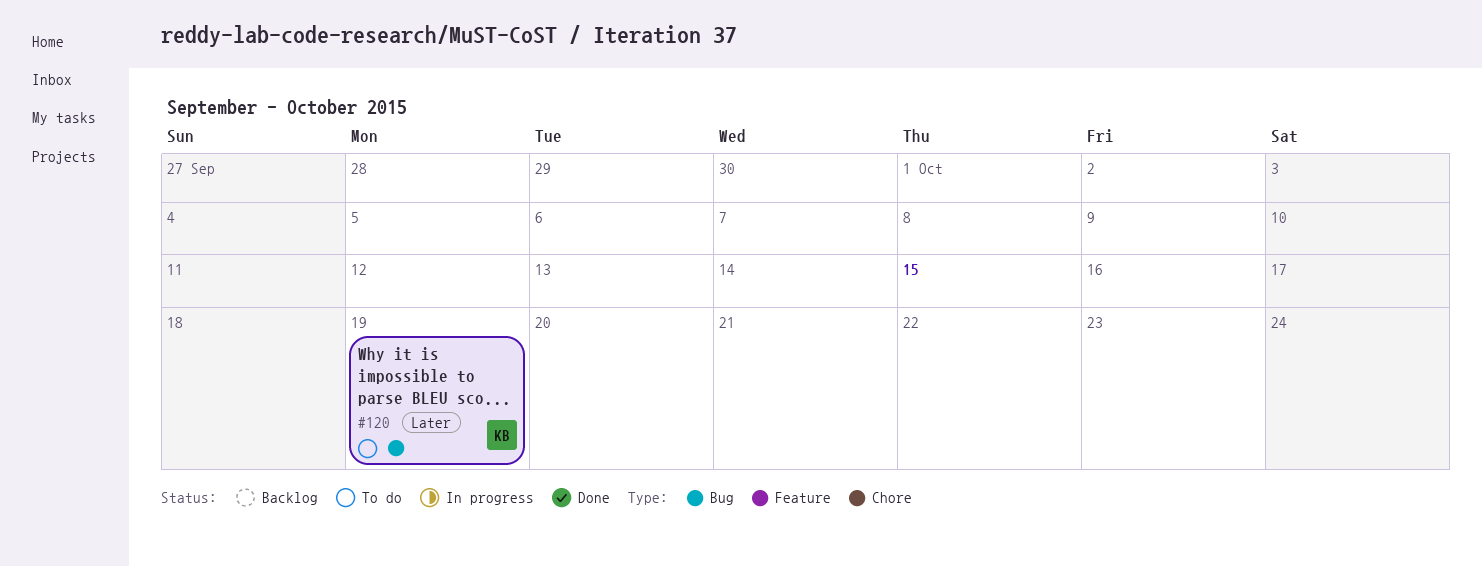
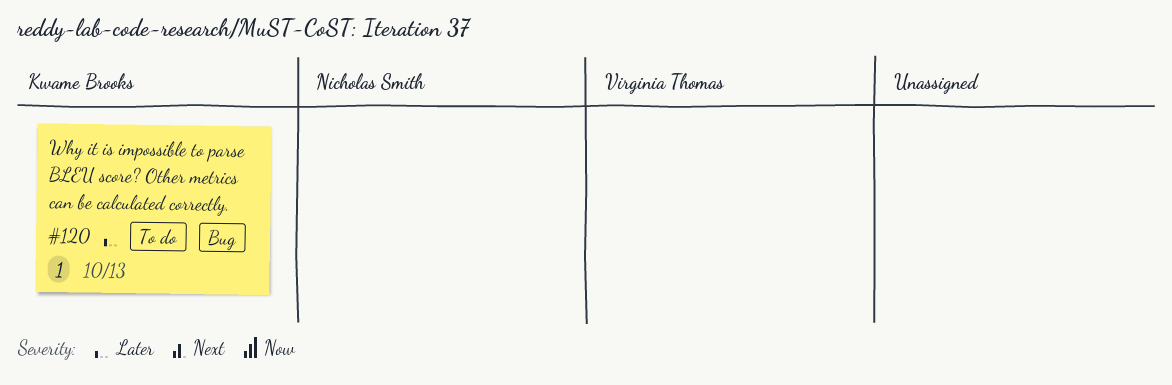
#120, due: Oct 19 -> Oct 13

